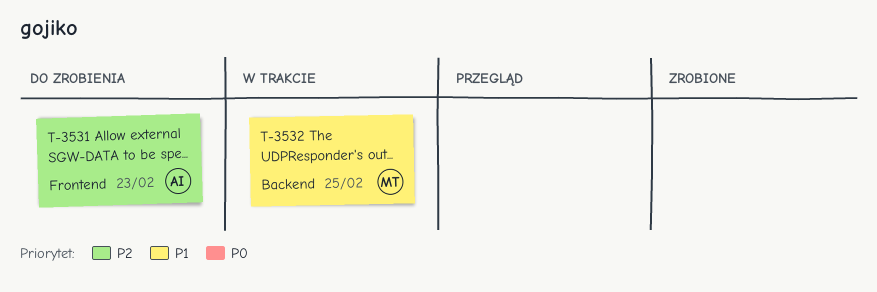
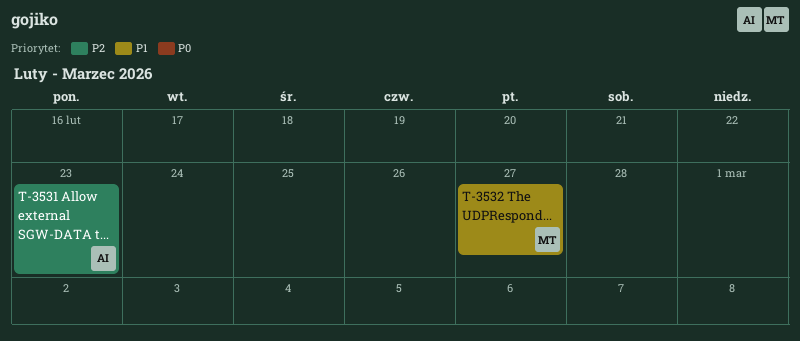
T-3532, due: Feb 25 -> Feb 27

